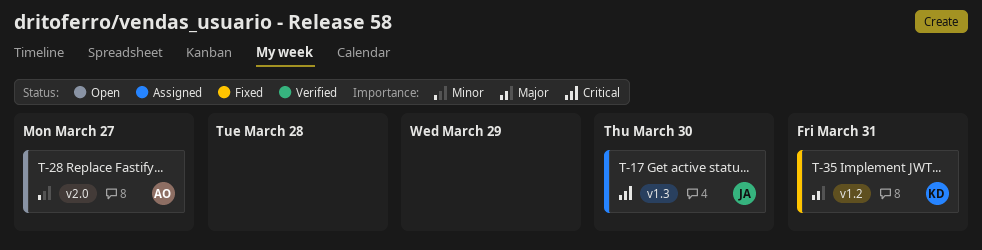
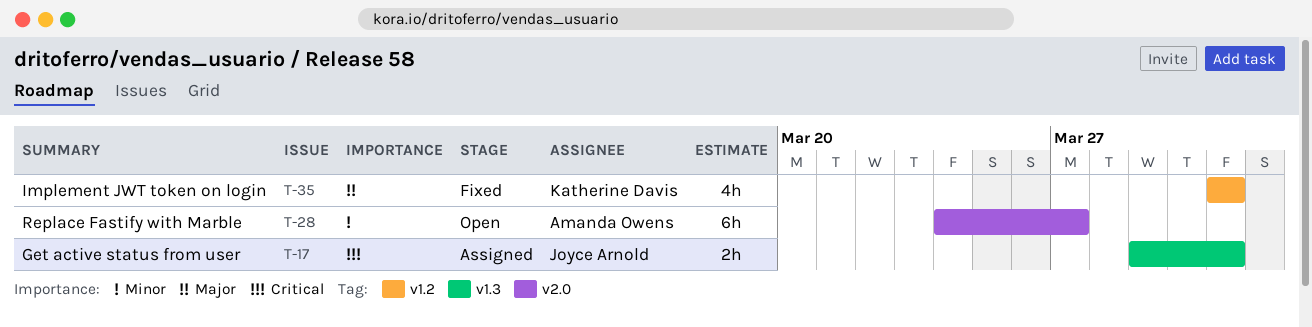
T-17, due: Mar 30 -> Mar 31

